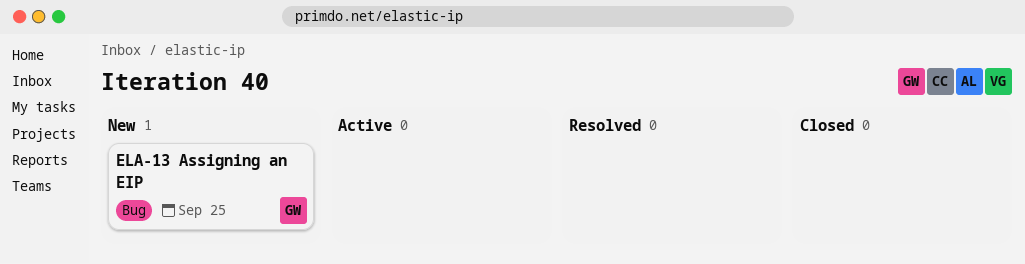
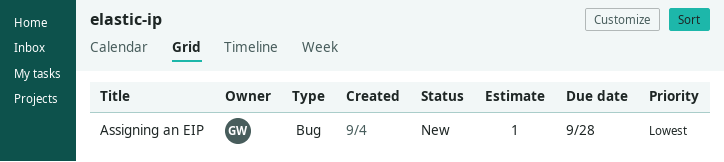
Assigning an EIP, due: Sep 25 -> Sep 28

